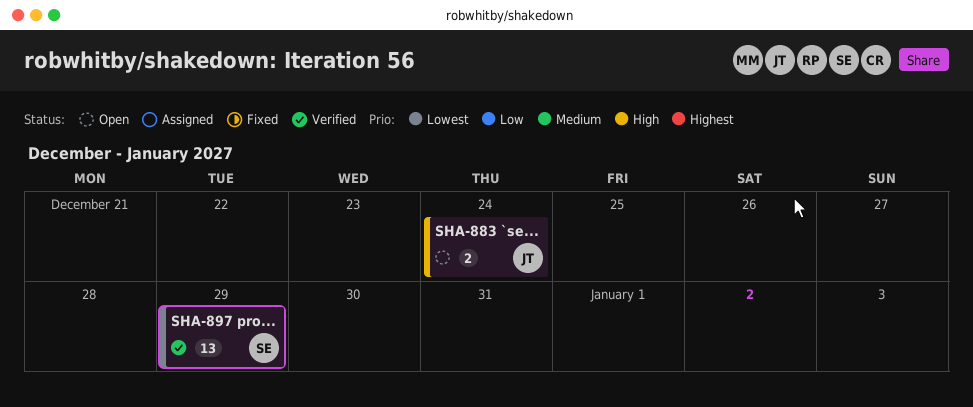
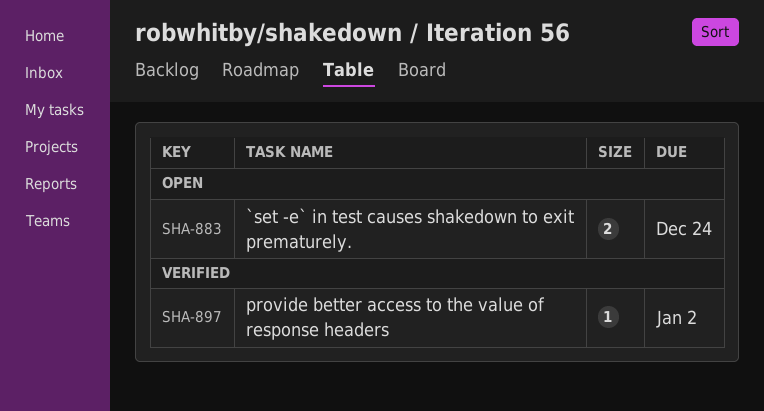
SHA-897, estimate: 13 -> 1
SHA-897, due: Dec 29 -> Jan 2

